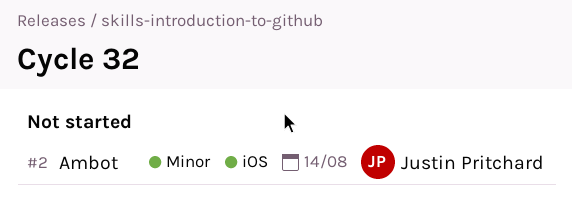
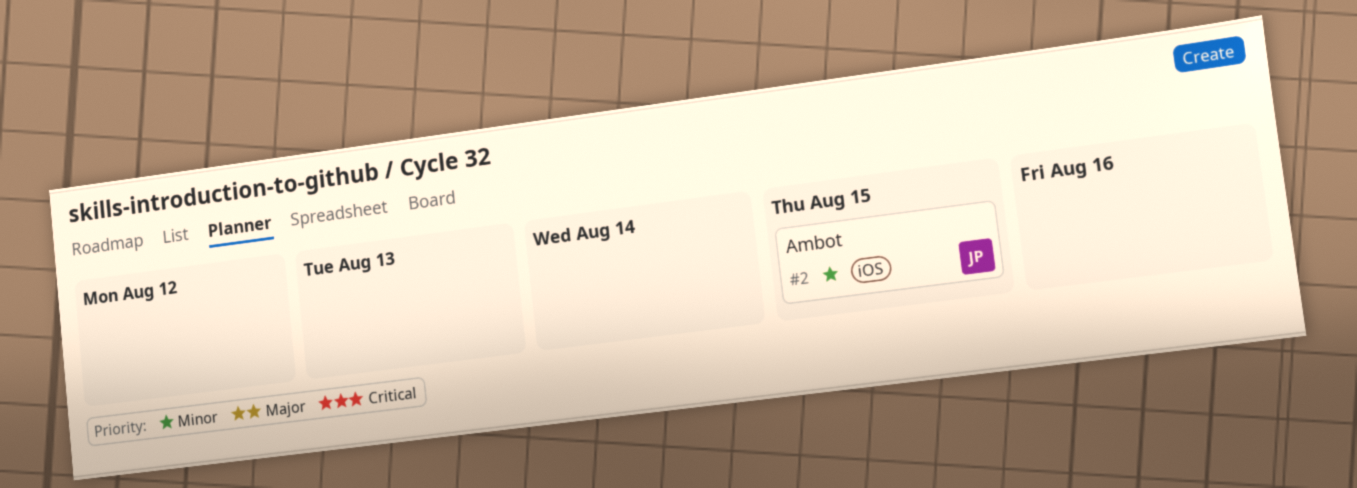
#2, due: Aug 14 -> Aug 15

